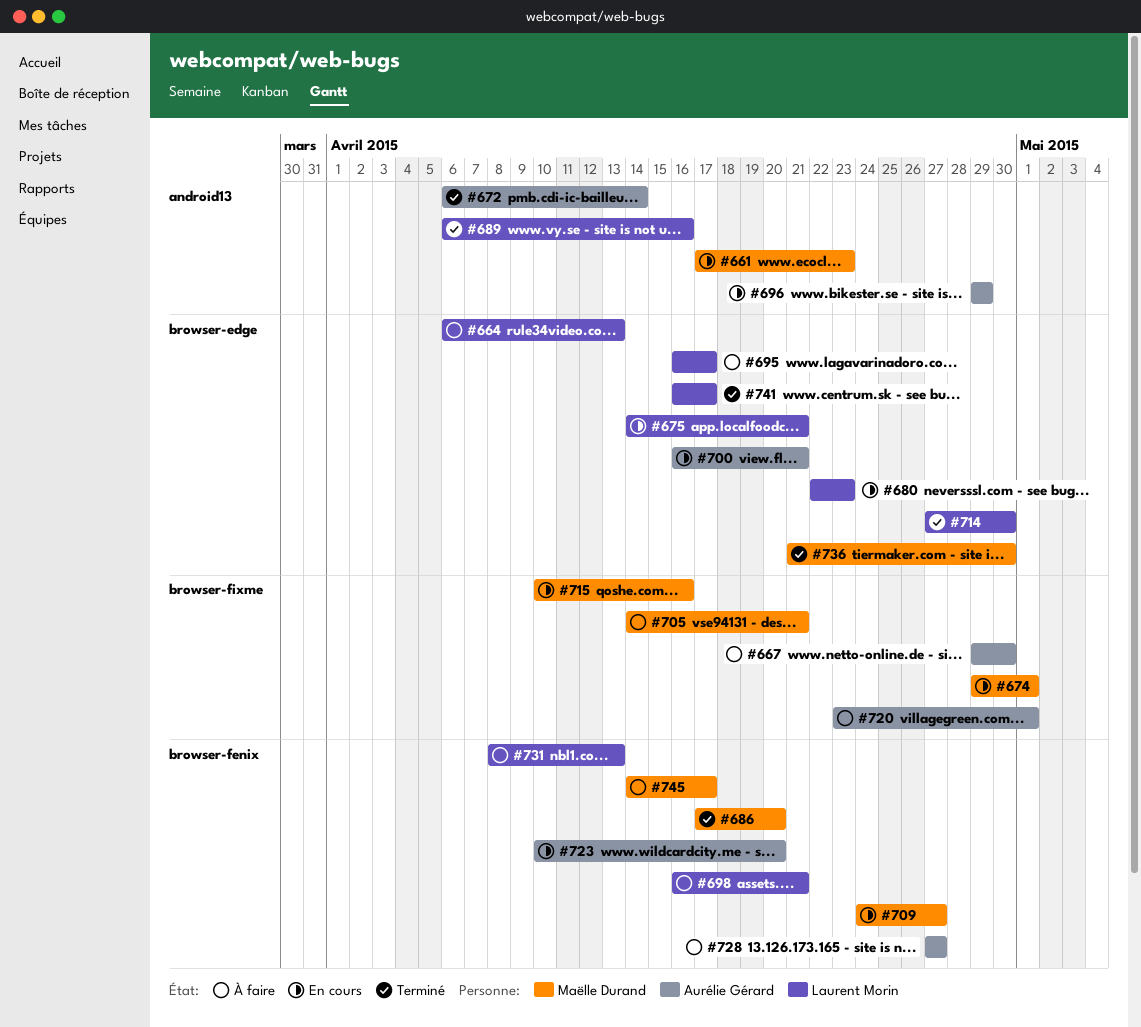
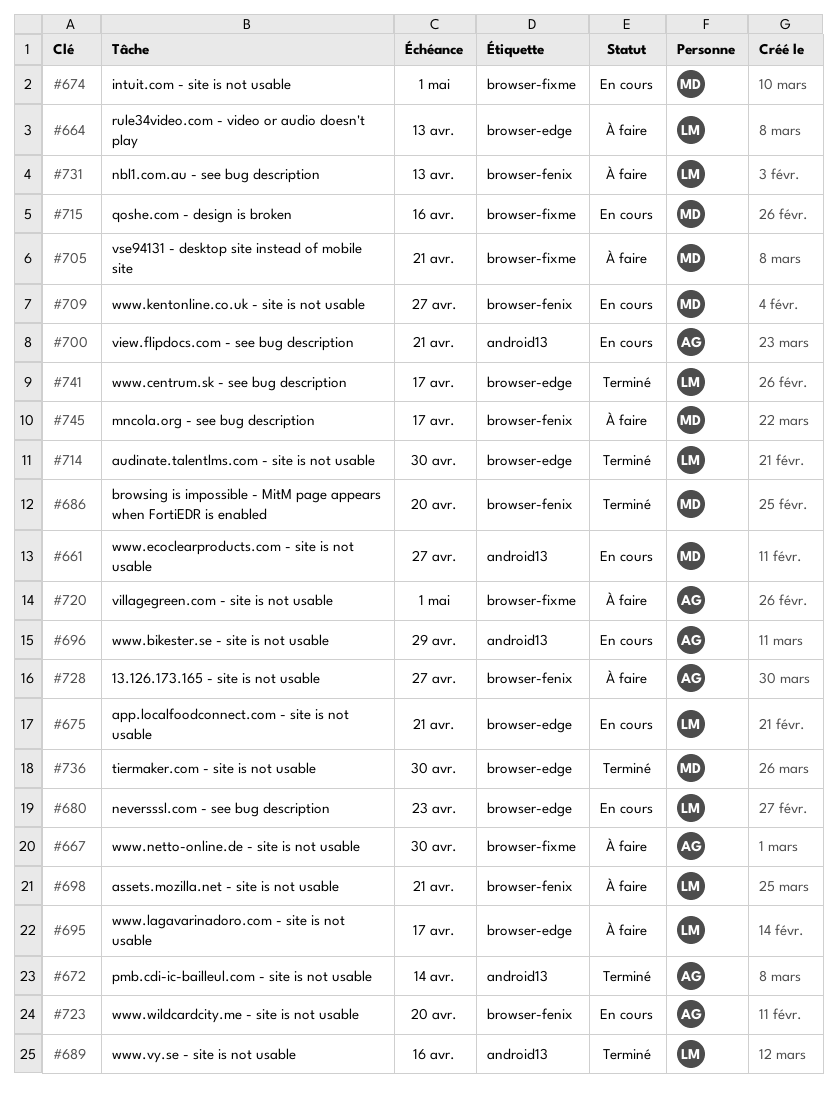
#661, due: Apr 23 -> Apr 27
#700, label: browser-edge -> android13

